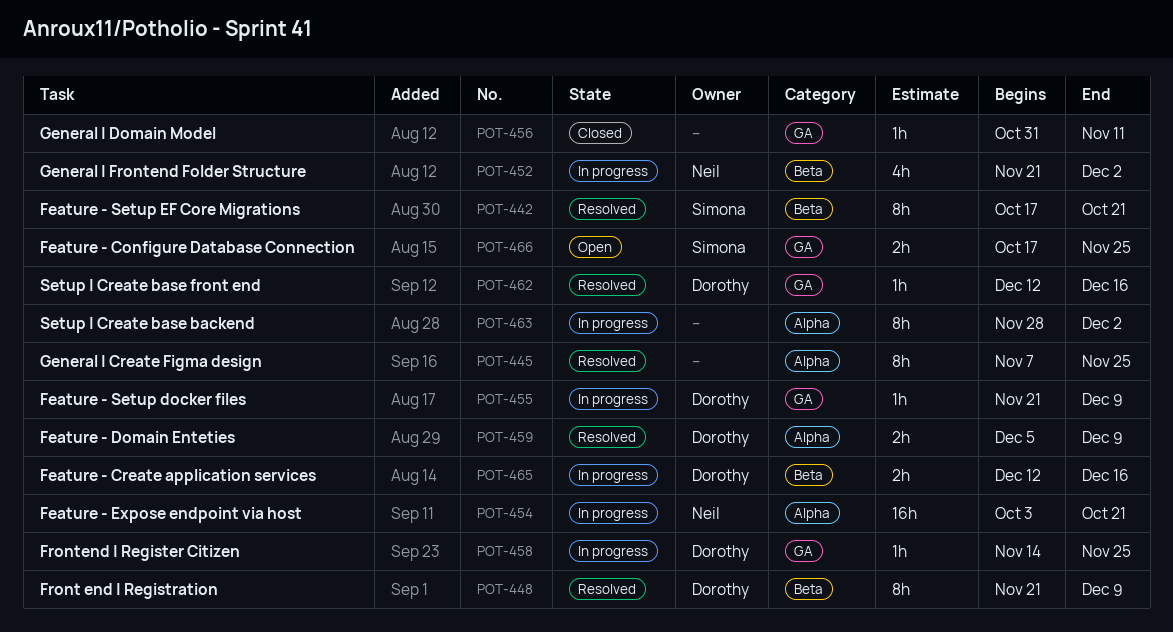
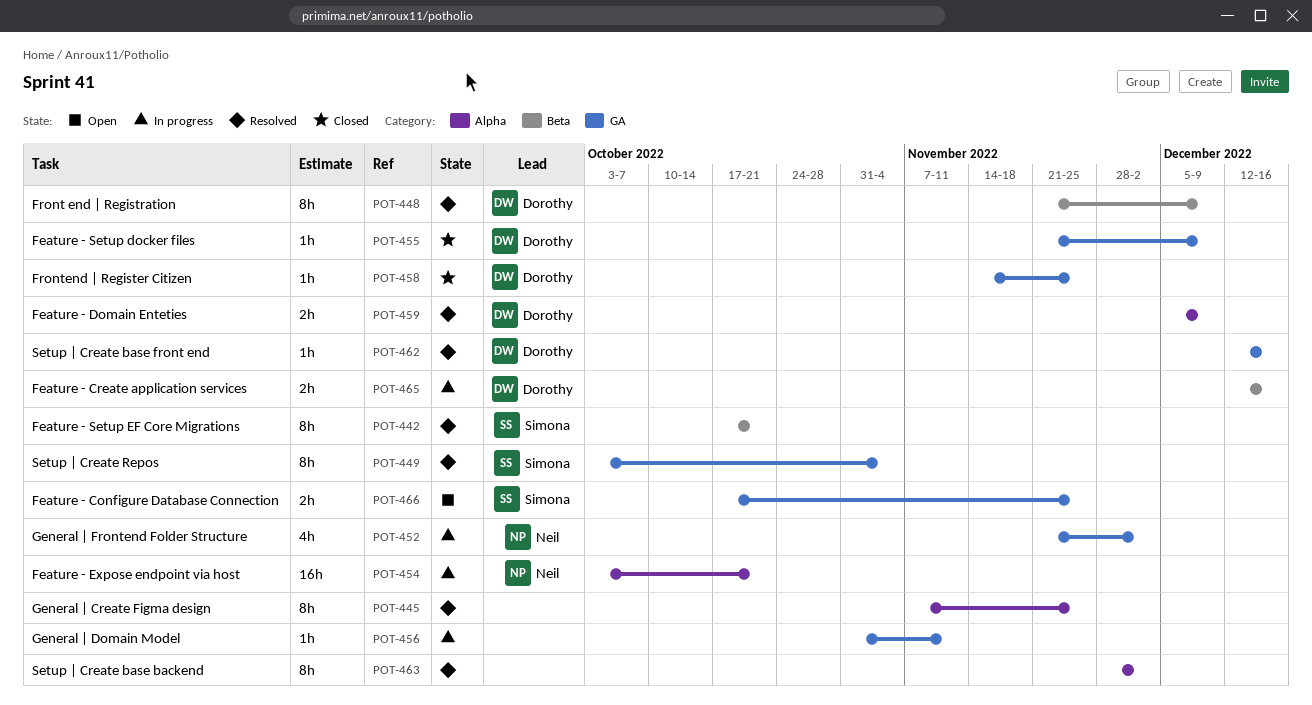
POT-449: none -> present
POT-452, label: Beta -> GA
POT-455, status: In progress -> Closed
POT-456, status: Closed -> In progress
POT-458, status: In progress -> Closed
POT-463, status: In progress -> Resolved

